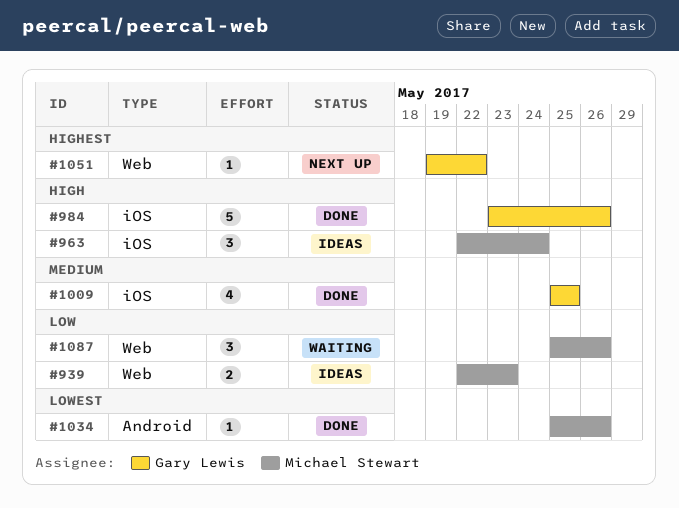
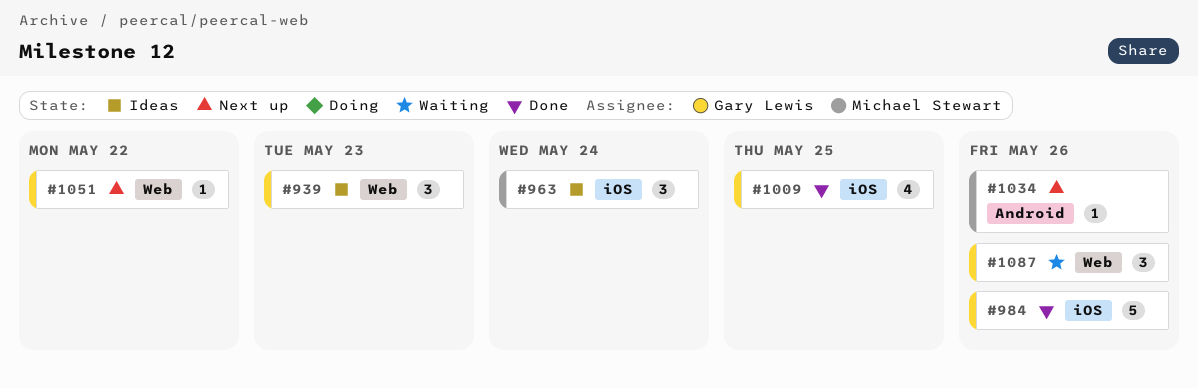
#939, owner: Michael Stewart -> Gary Lewis
#939, estimate: 2 -> 3
#1034, status: Done -> Next up
#1087, owner: Michael Stewart -> Gary Lewis

